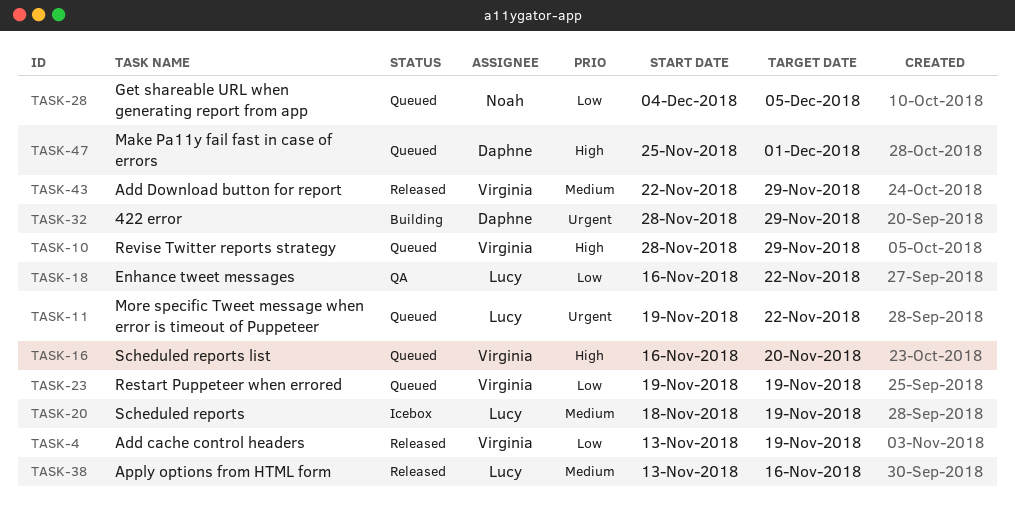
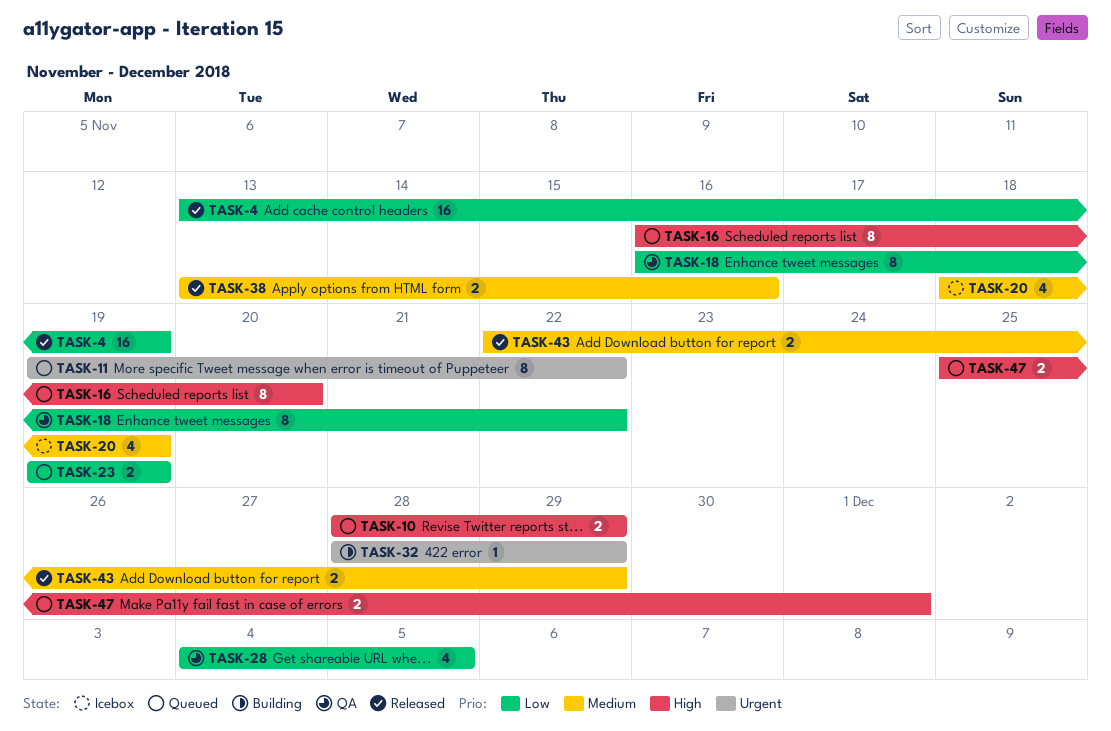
TASK-28, status: Queued -> QA

